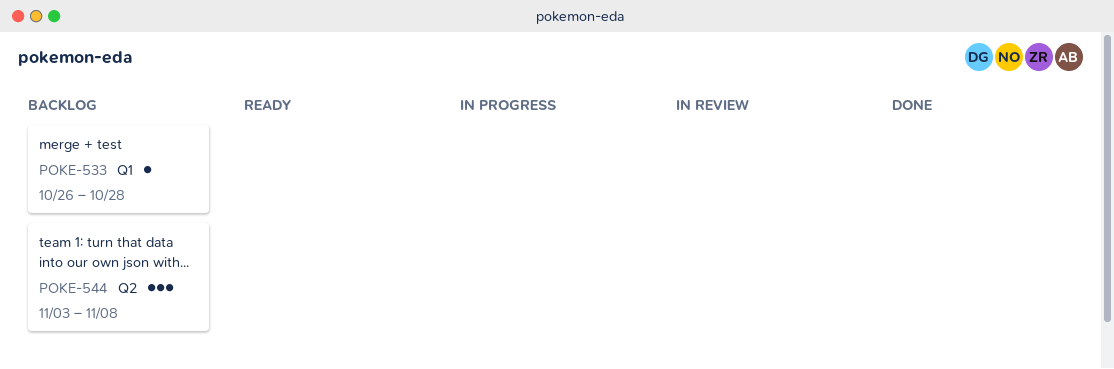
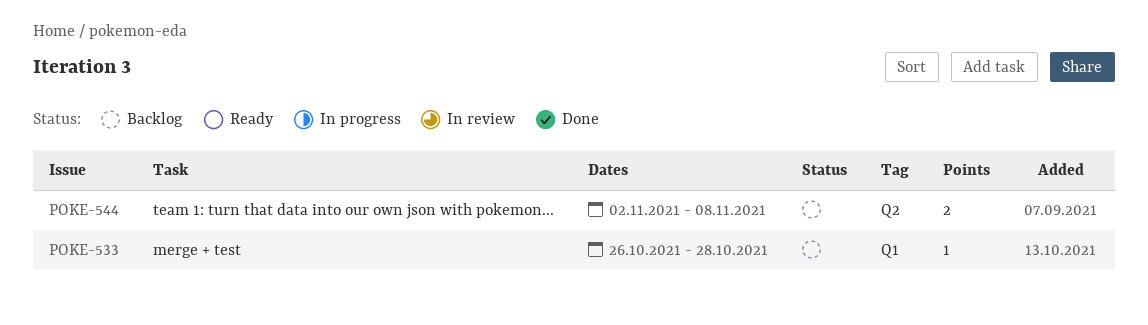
POKE-544, estimate: 3 -> 2
POKE-544, start: Nov 3 -> Nov 2

